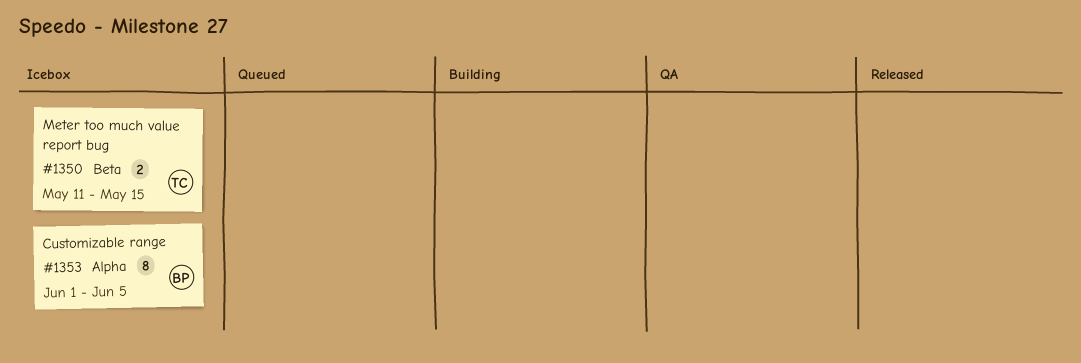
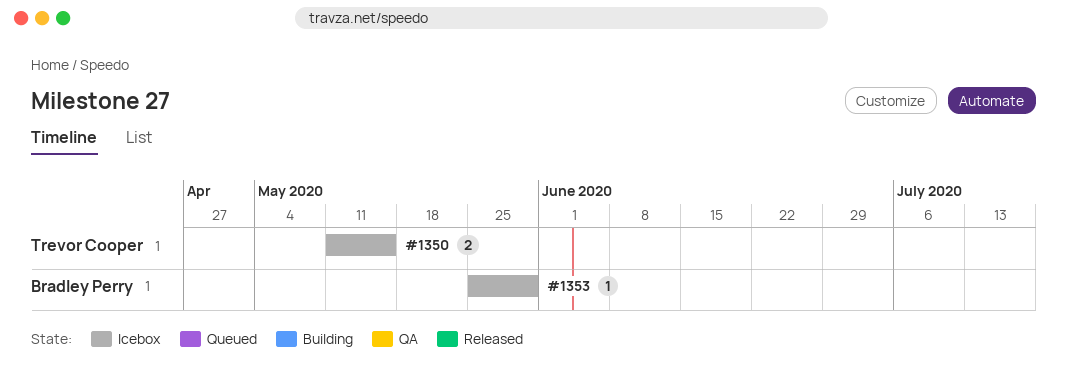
#1353, estimate: 8 -> 1
#1353, start: Jun 1 -> May 25
#1353, due: Jun 5 -> May 29

